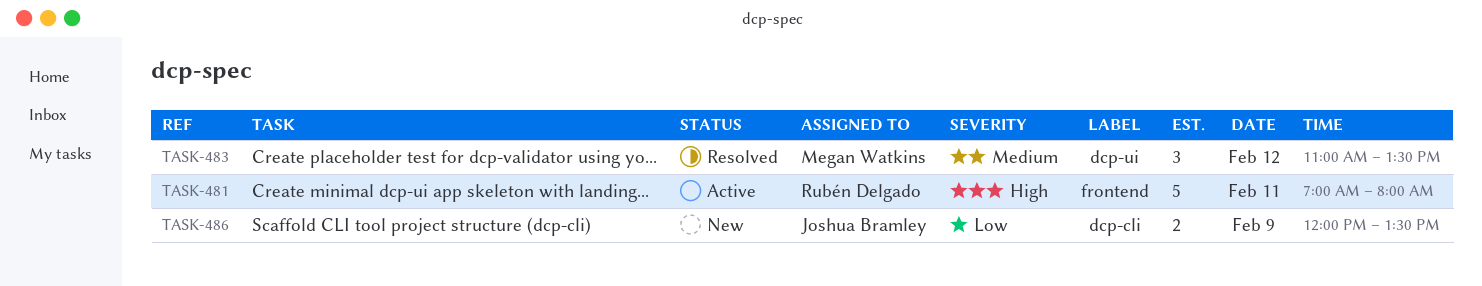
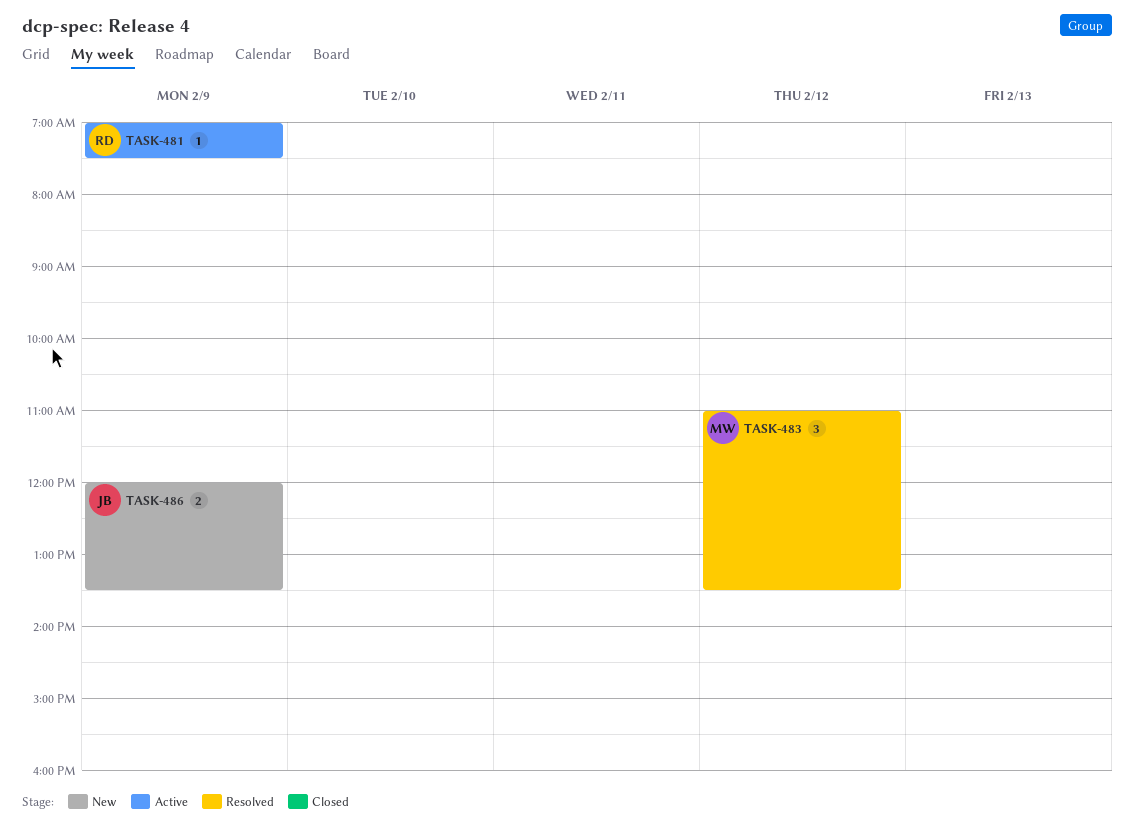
TASK-481, estimate: 5 -> 1
TASK-481, day: Feb 11 -> Feb 9
TASK-481, ends: 08:00 -> 07:30

